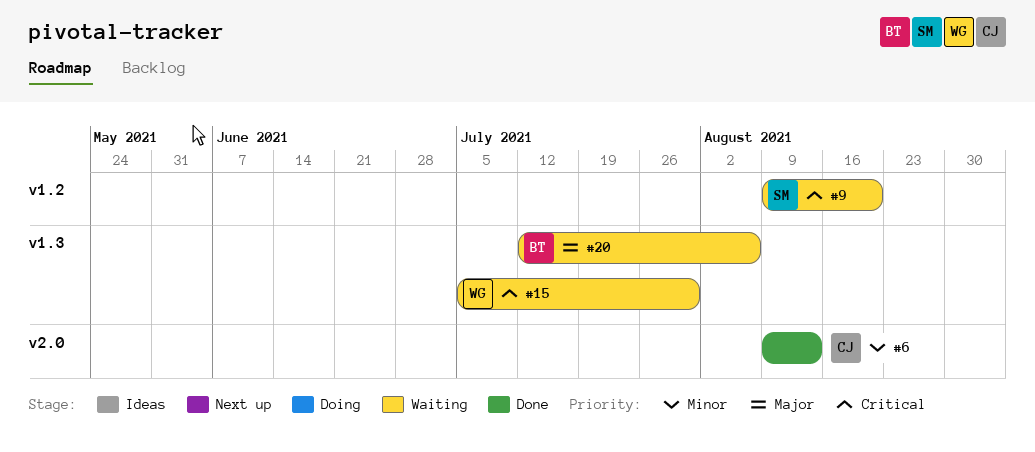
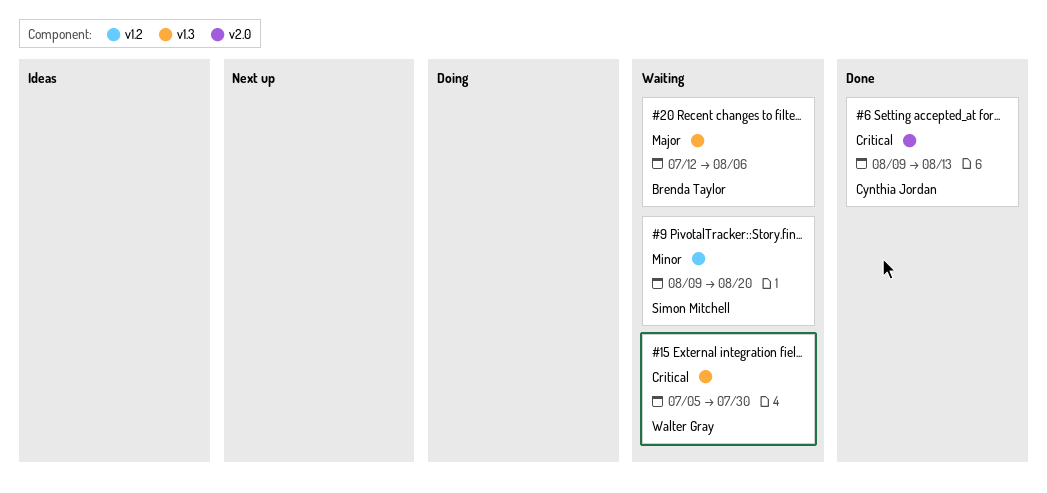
#6, priority: Minor -> Critical
#9, priority: Critical -> Minor

